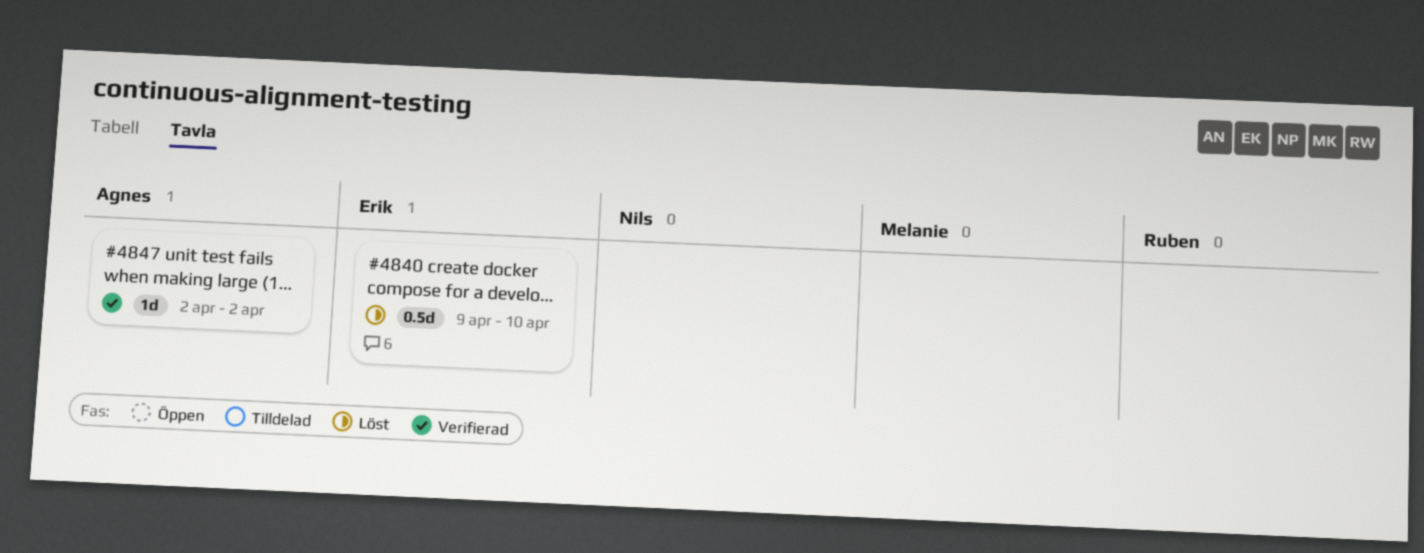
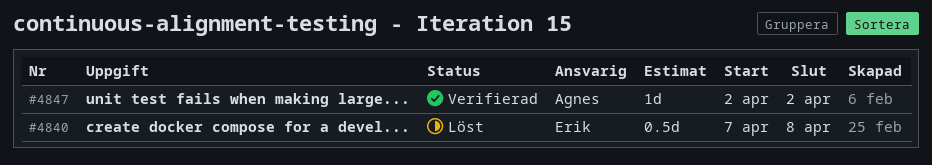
#4840, start: Apr 9 -> Apr 7
#4840, due: Apr 10 -> Apr 8

